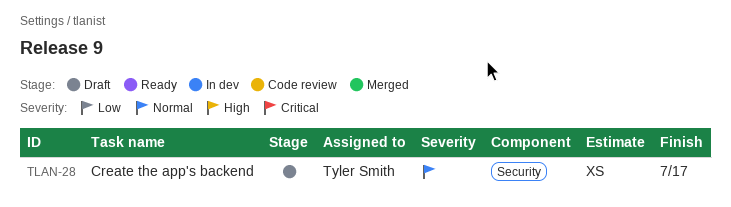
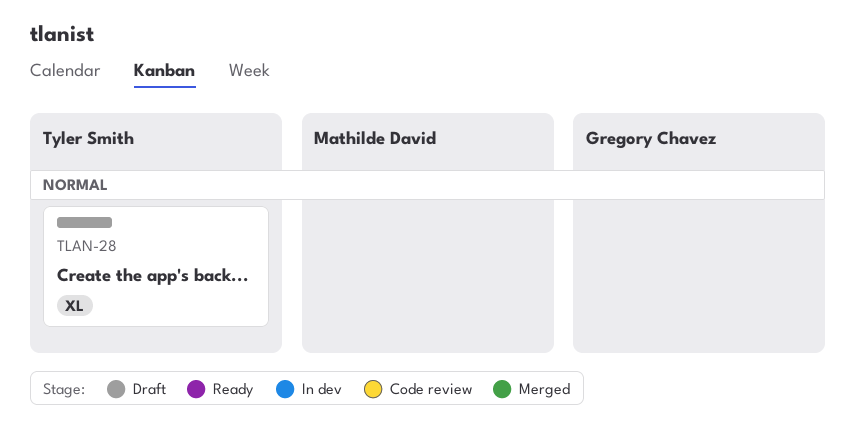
TLAN-28, estimate: XS -> XL

